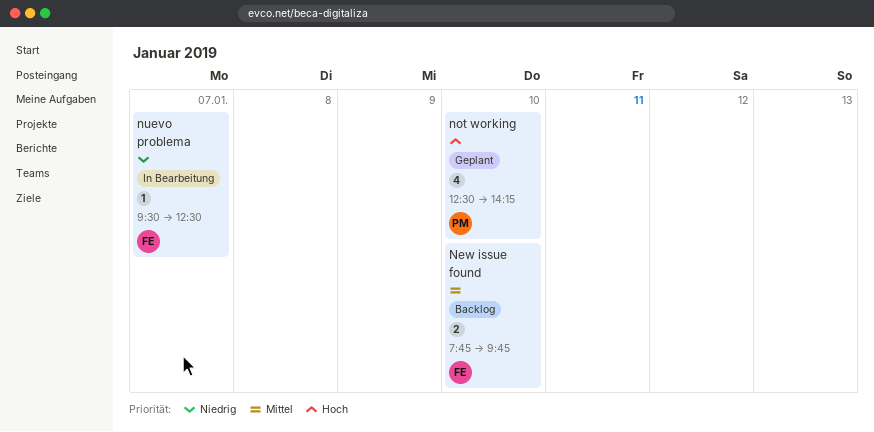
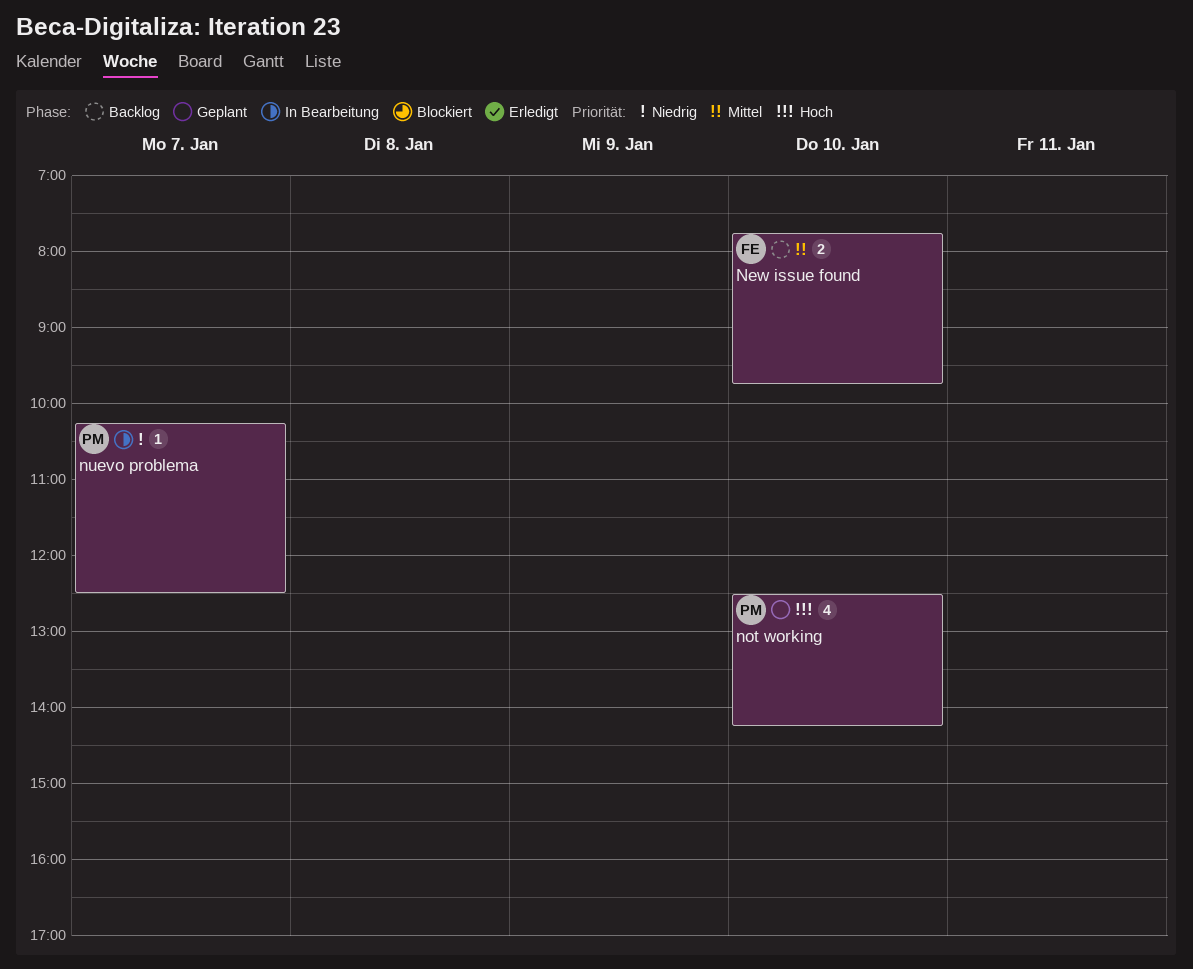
nuevo problema, owner: FE -> PM
nuevo problema, begins: 09:30 -> 10:15

